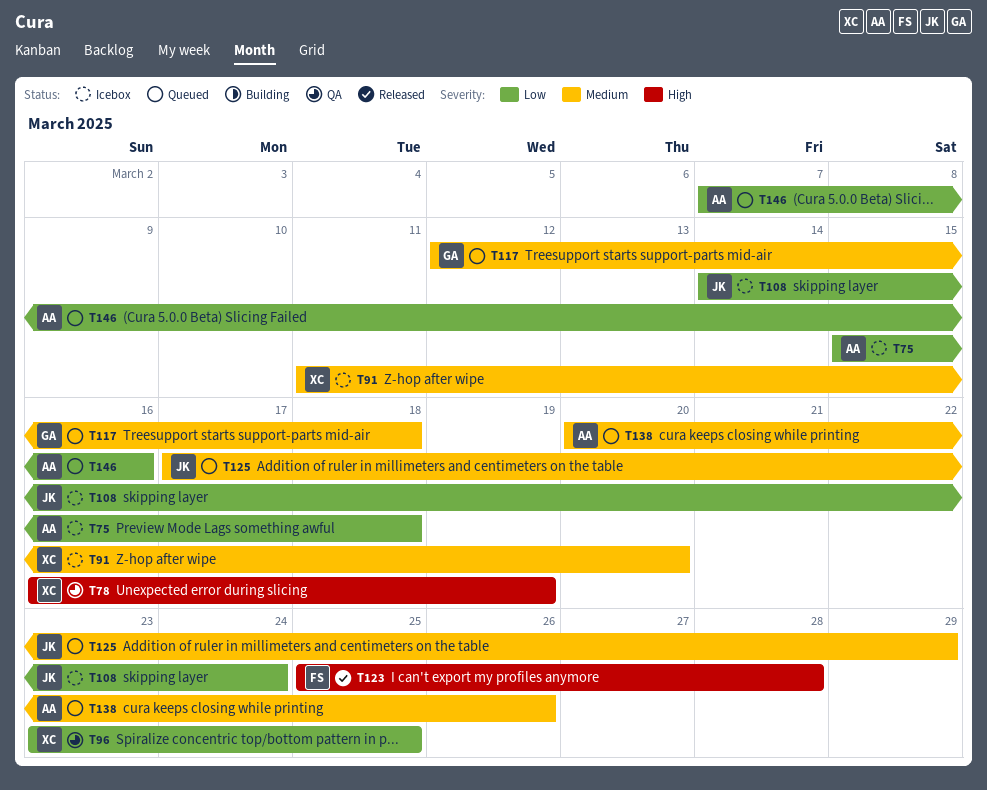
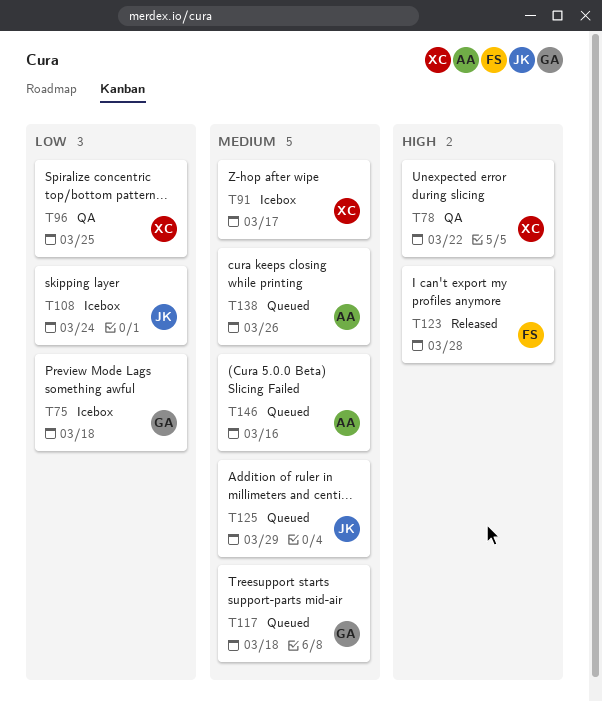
T75, owner: AA -> GA
T78, due: Mar 19 -> Mar 22
T91, due: Mar 20 -> Mar 17
T146, priority: Low -> Medium

